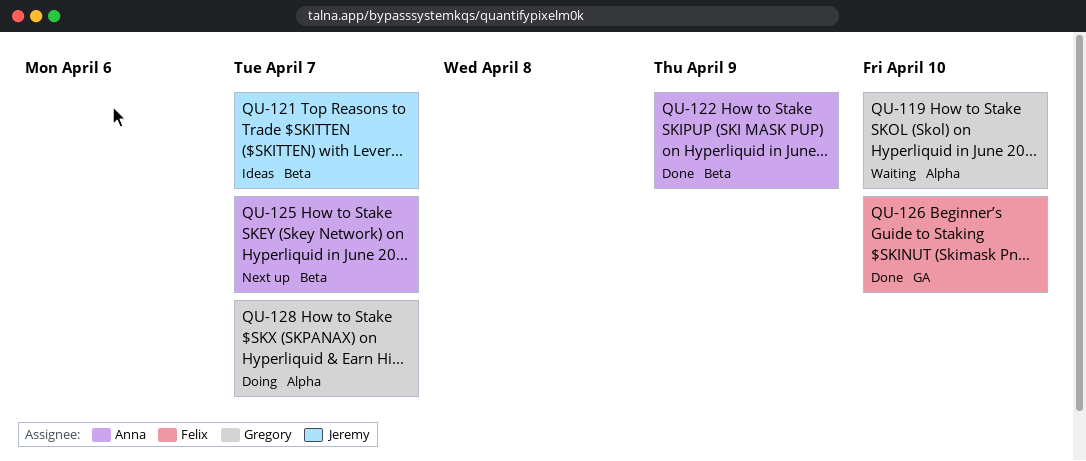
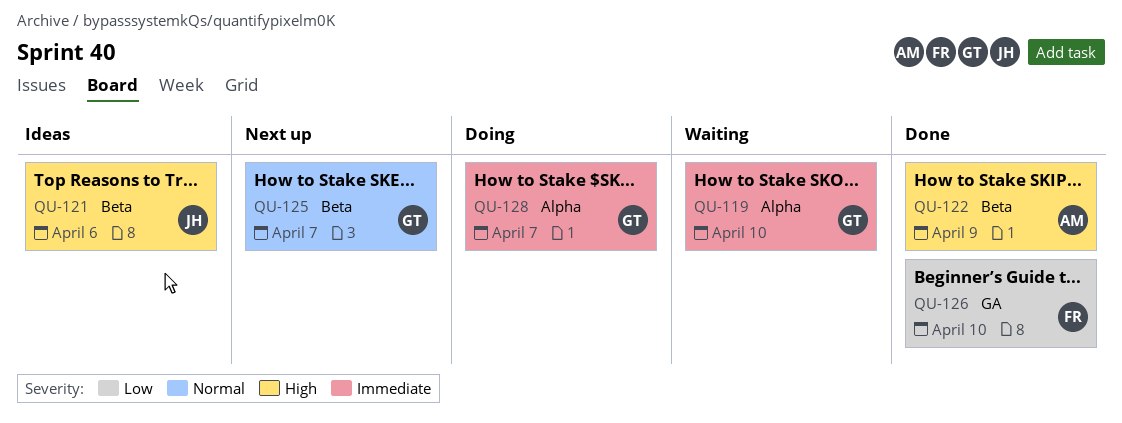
QU-121, due: Apr 7 -> Apr 6
QU-125, owner: Anna -> Gregory

